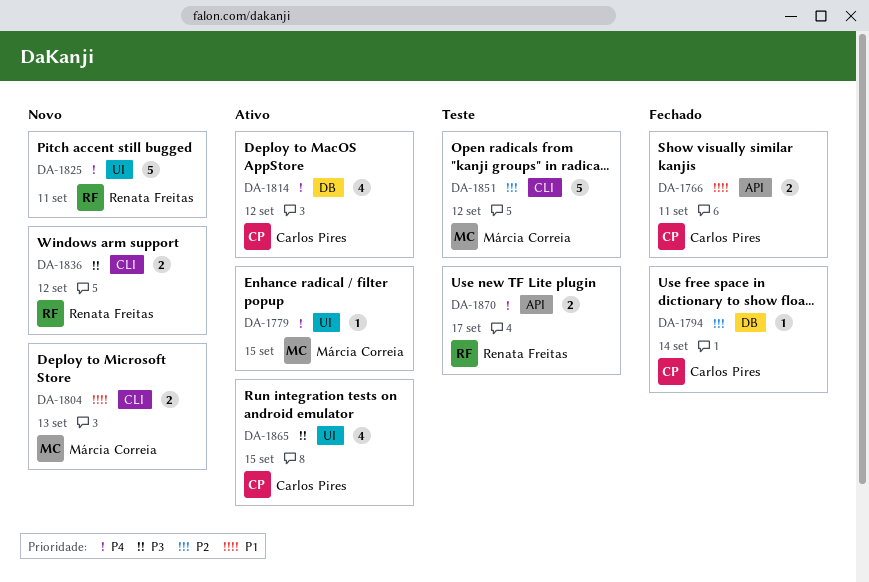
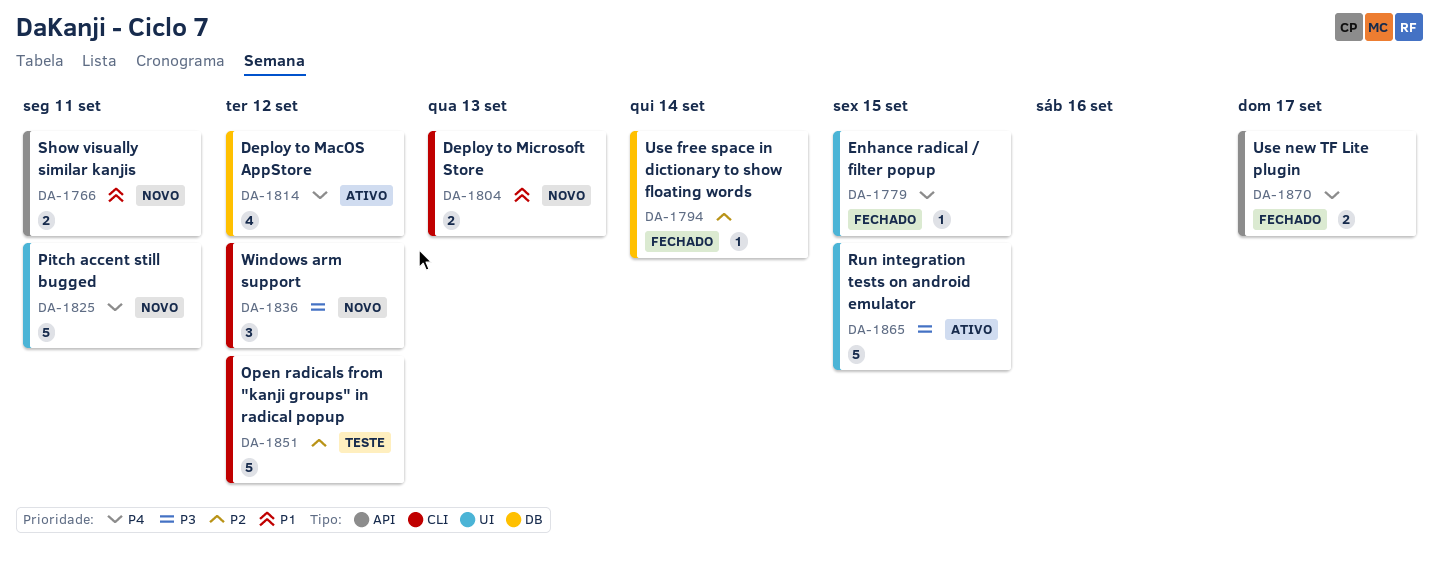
DA-1766, status: Fechado -> Novo
DA-1779, status: Ativo -> Fechado
DA-1836, estimate: 2 -> 3
DA-1865, estimate: 4 -> 5
DA-1870, status: Teste -> Fechado

